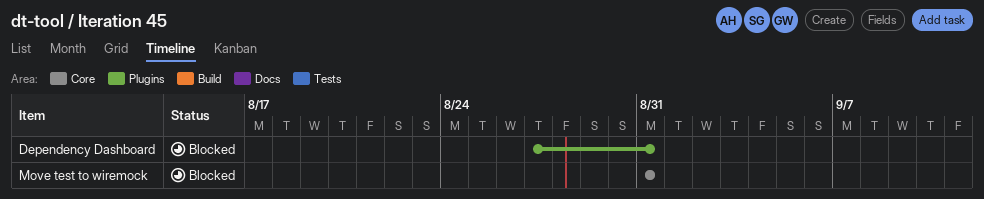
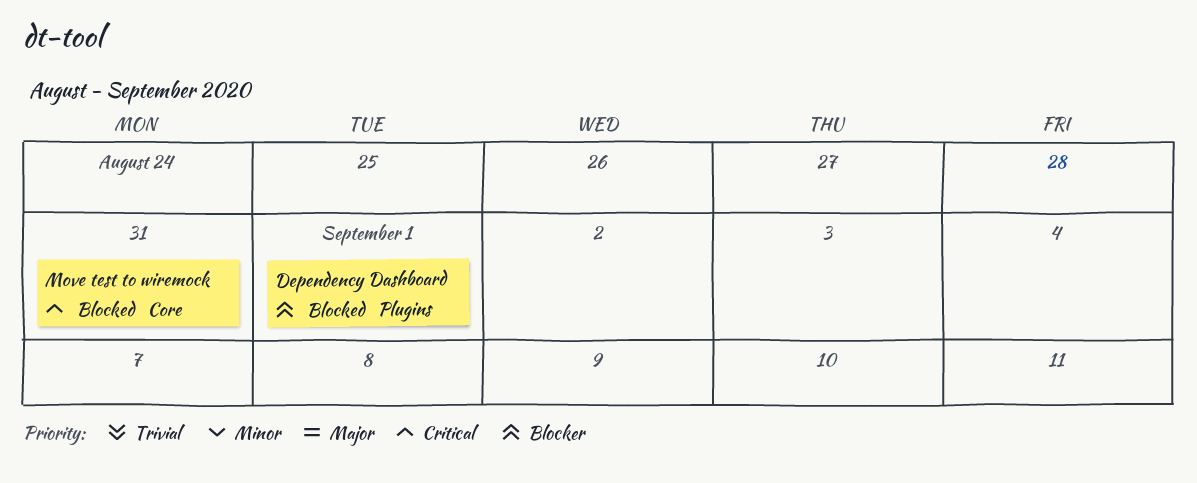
Dependency Dashboard, due: Aug 31 -> Sep 1

